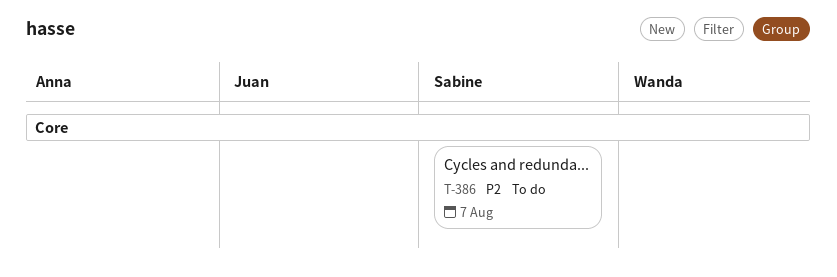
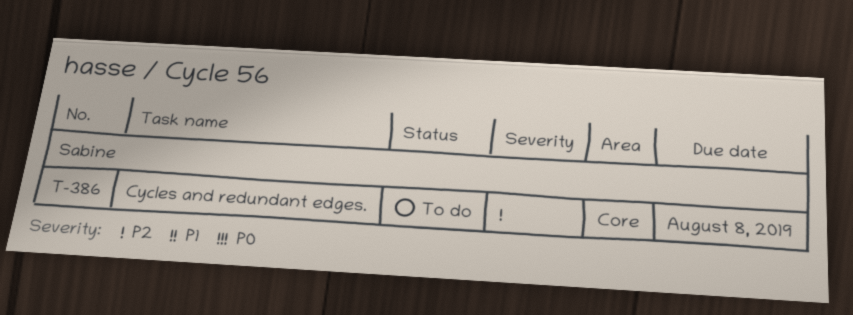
T-386, due: Aug 7 -> Aug 8

